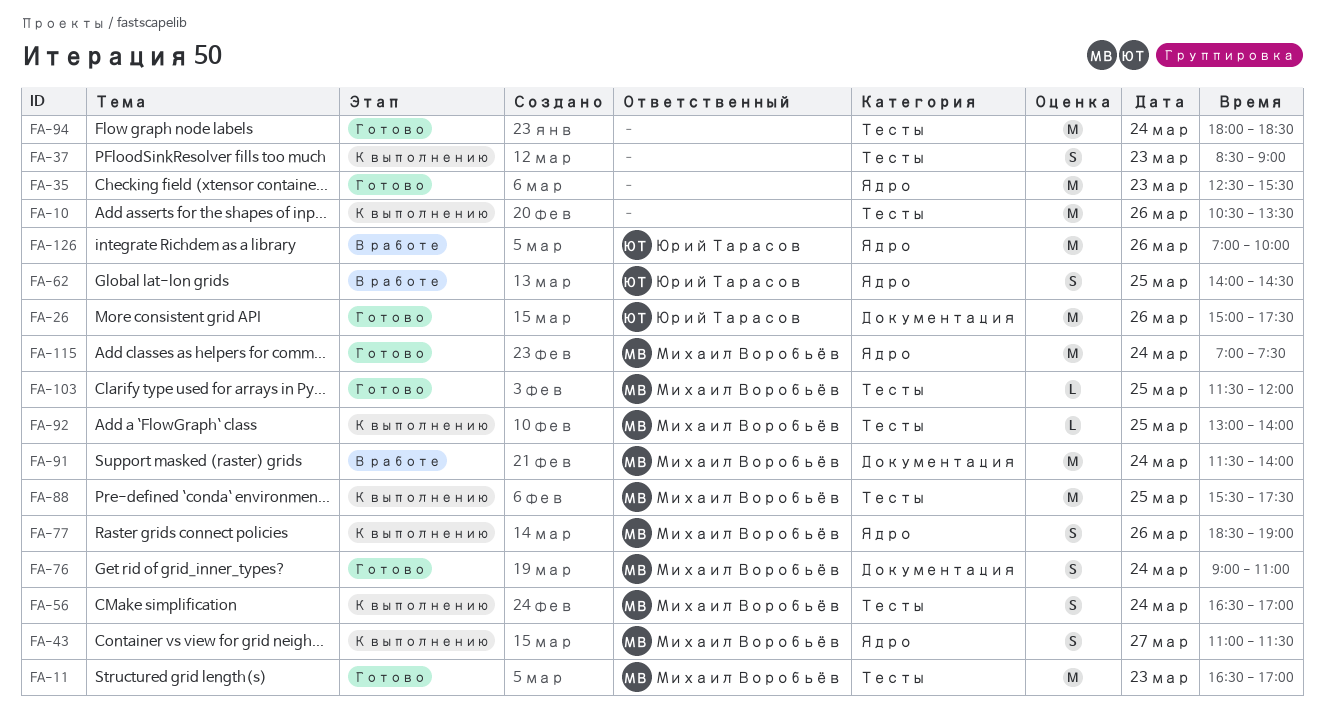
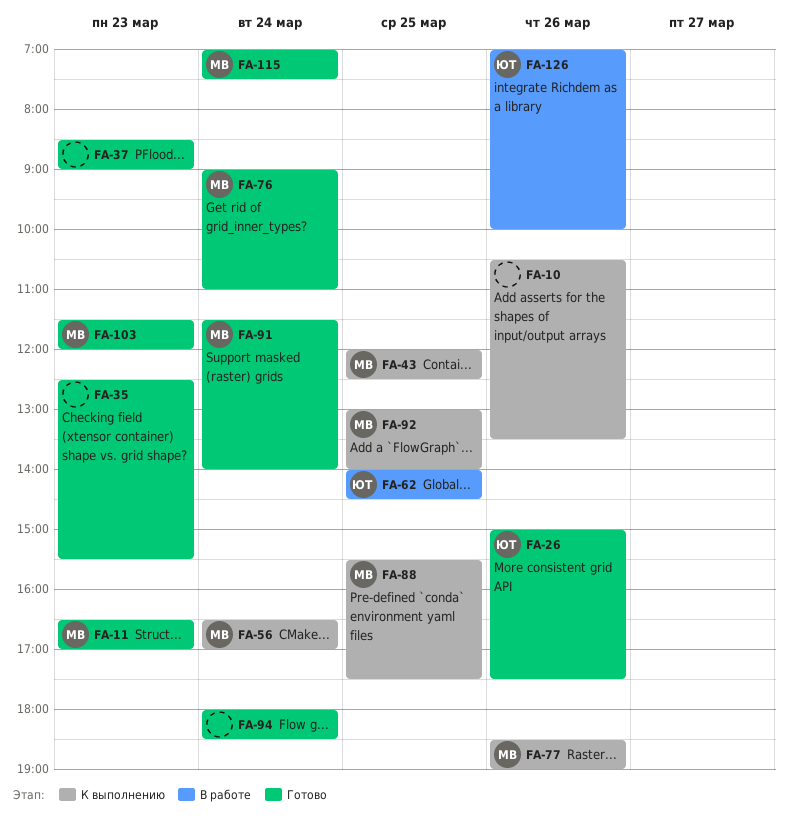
FA-37, status: К выполнению -> Готово
FA-43, day: Mar 27 -> Mar 25
FA-43, begins: 11:00 -> 12:00
FA-43, ends: 11:30 -> 12:30
FA-91, status: В работе -> Готово
FA-103, day: Mar 25 -> Mar 23

